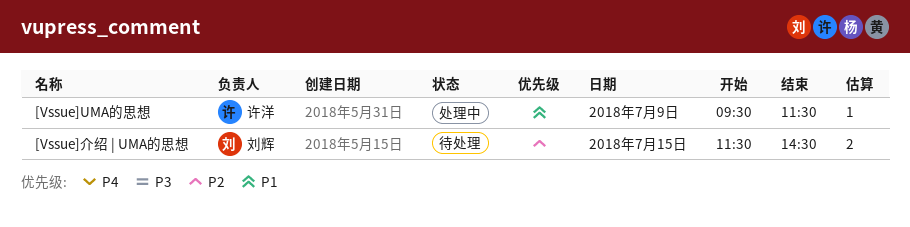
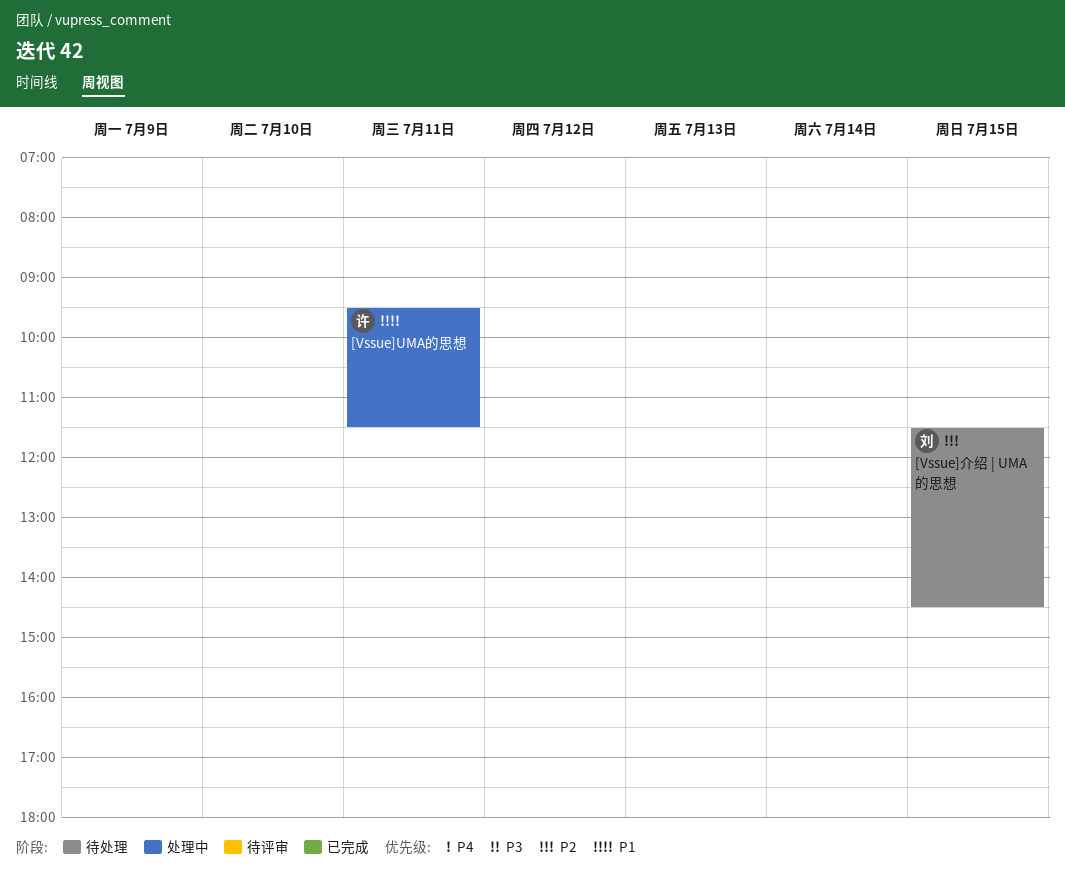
[Vssue]UMA的思想, day: Jul 9 -> Jul 11

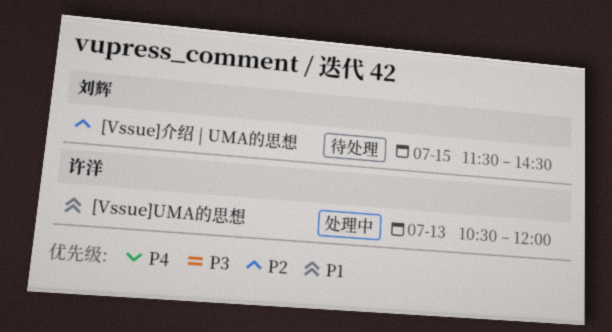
[Vssue]UMA的思想, day: Jul 11 -> Jul 13
[Vssue]UMA的思想, begins: 09:30 -> 10:30
[Vssue]UMA的思想, ends: 11:30 -> 12:00

